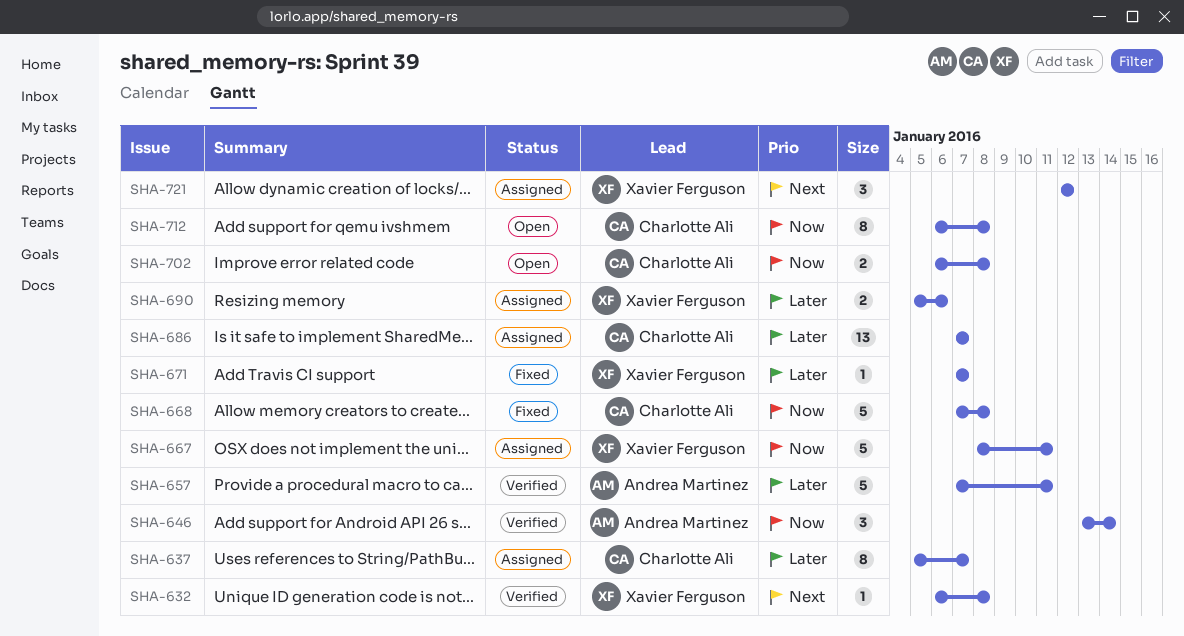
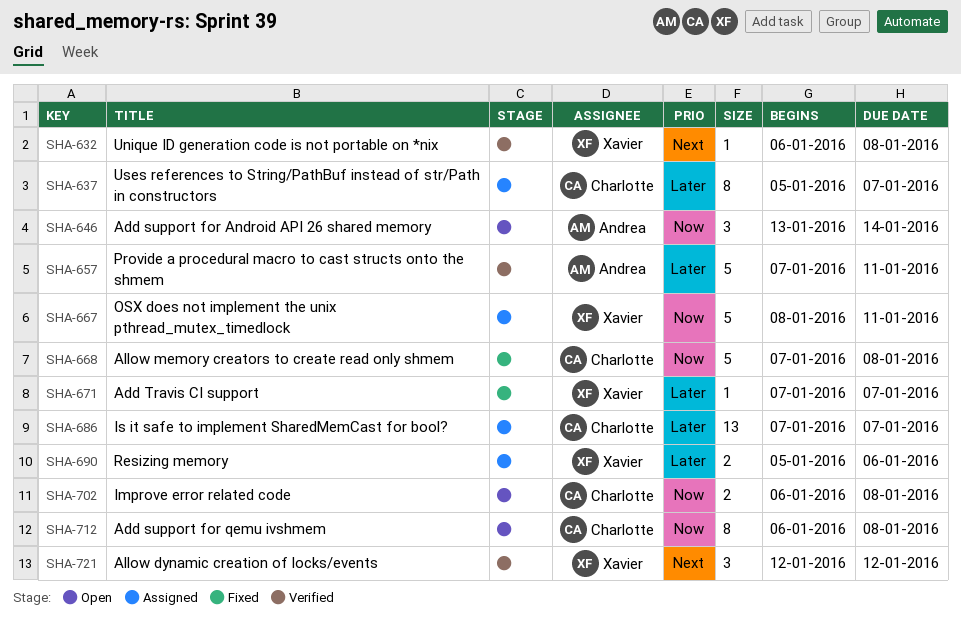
SHA-646, status: Verified -> Open
SHA-721, status: Assigned -> Verified

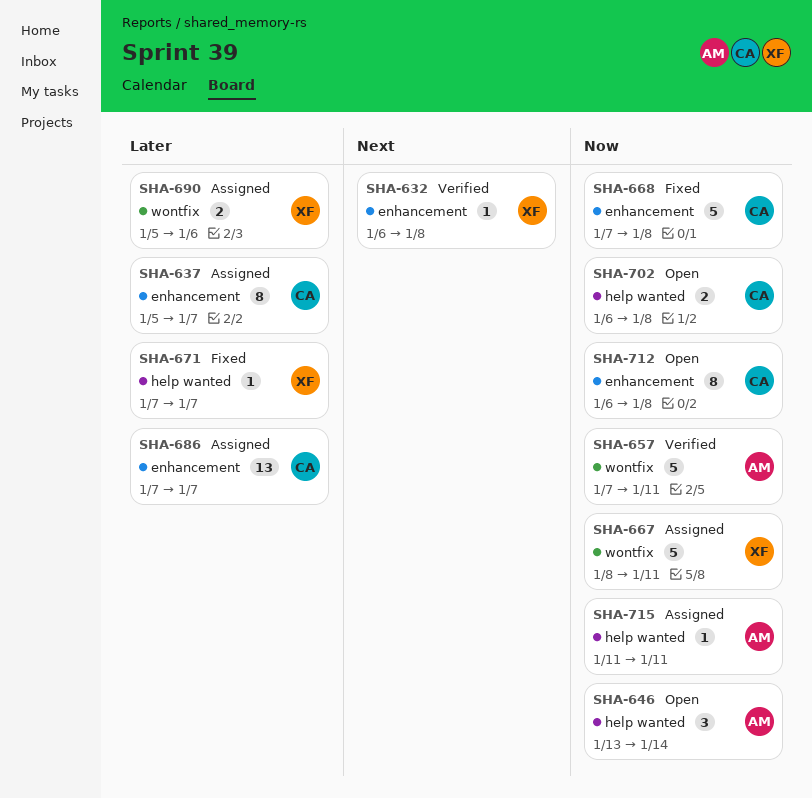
SHA-657, priority: Later -> Now
SHA-715: none -> present
SHA-721: present -> none

